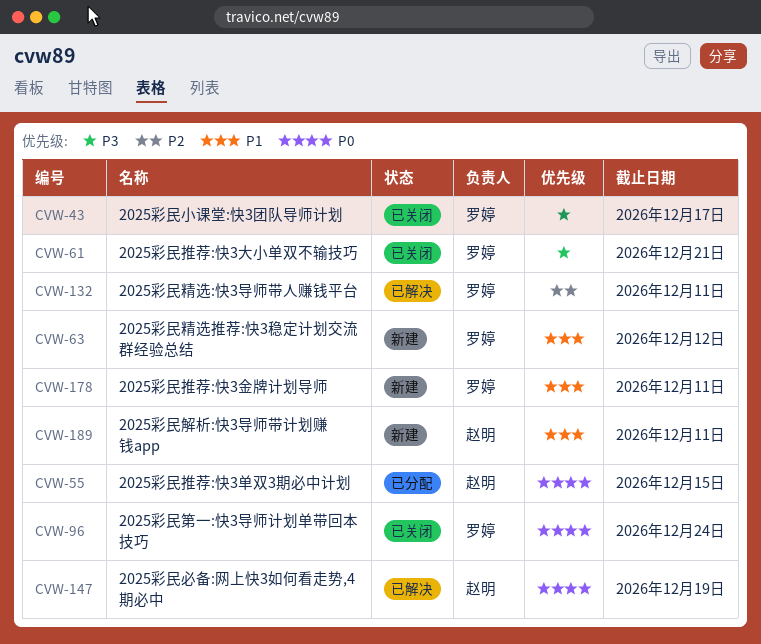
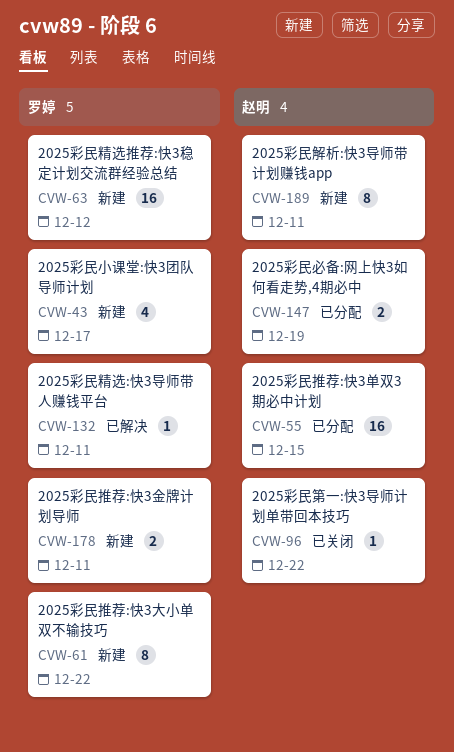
CVW-43, status: 已关闭 -> 新建
CVW-61, status: 已关闭 -> 新建
CVW-61, due: Dec 21 -> Dec 22
CVW-96, owner: 罗婷 -> 赵明
CVW-96, due: Dec 24 -> Dec 22
CVW-147, status: 已解决 -> 已分配

